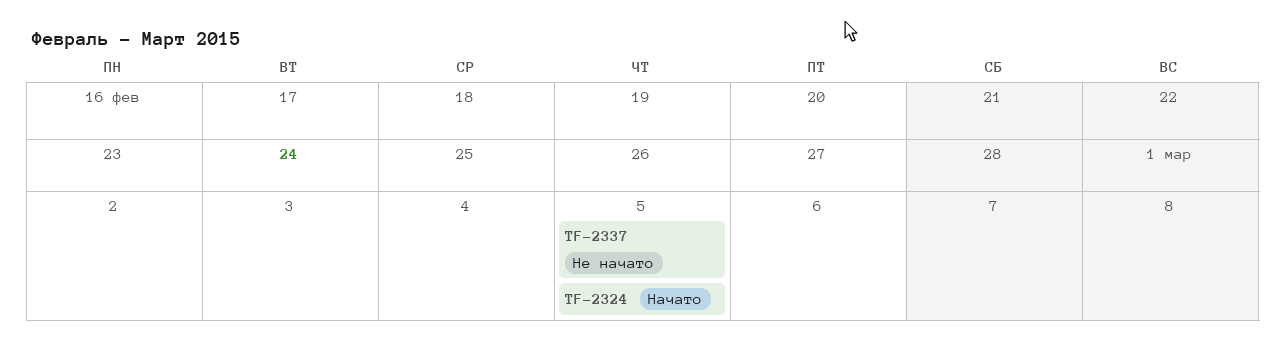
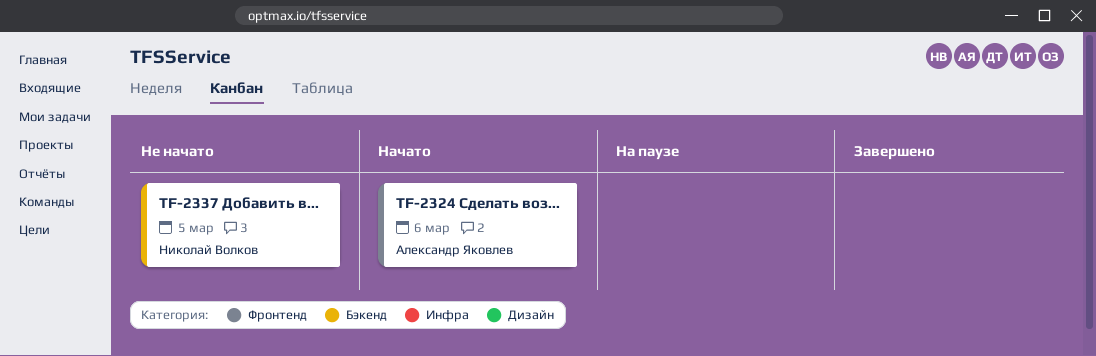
TF-2324, due: Mar 5 -> Mar 6

